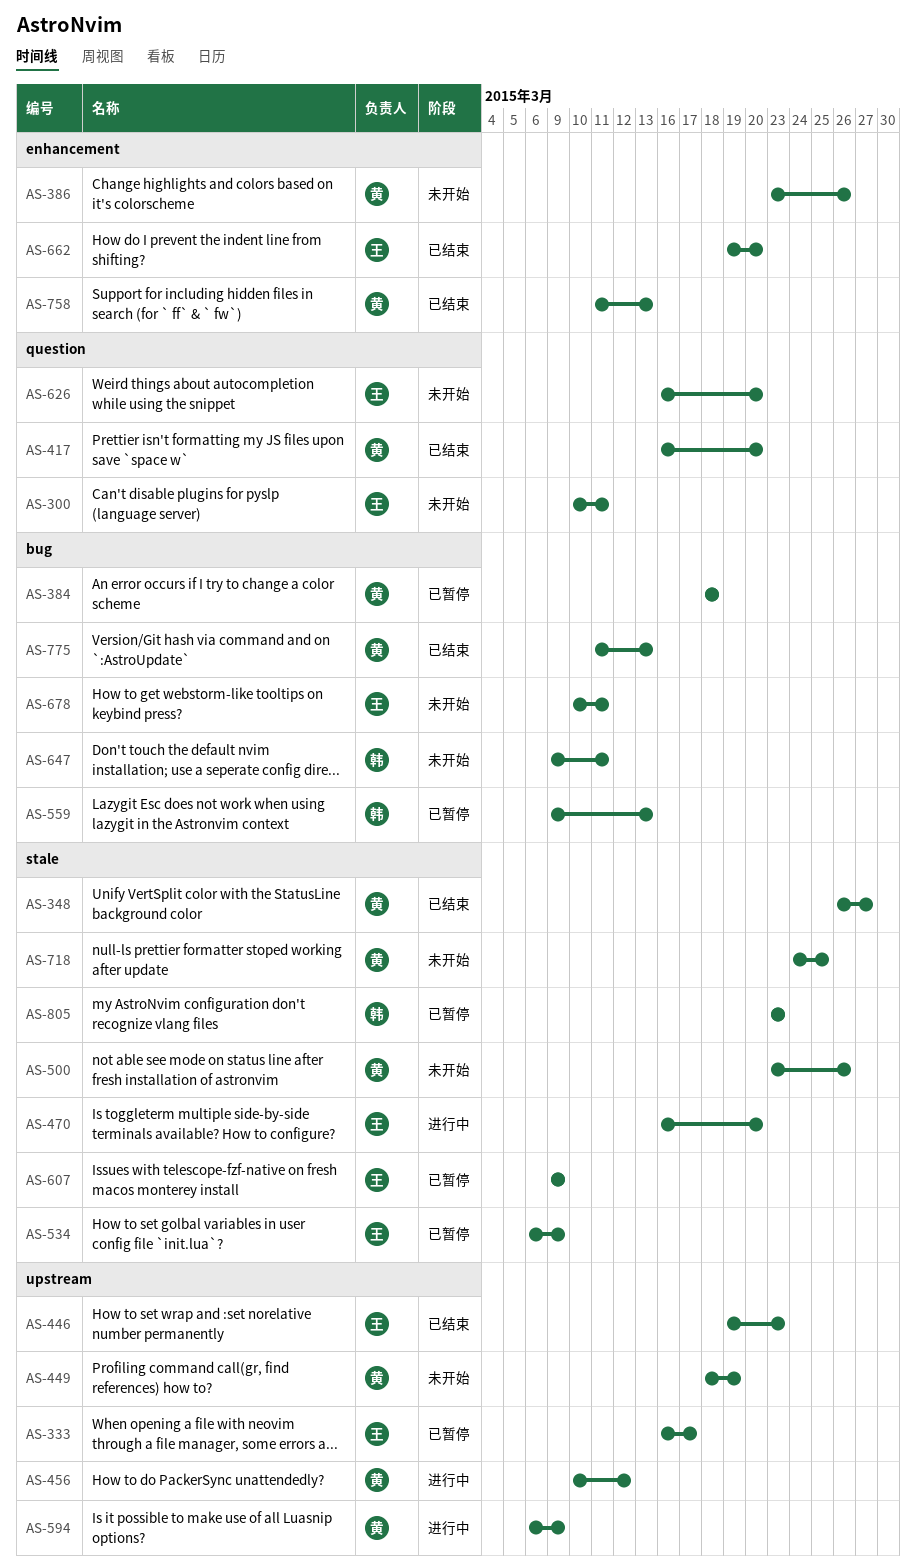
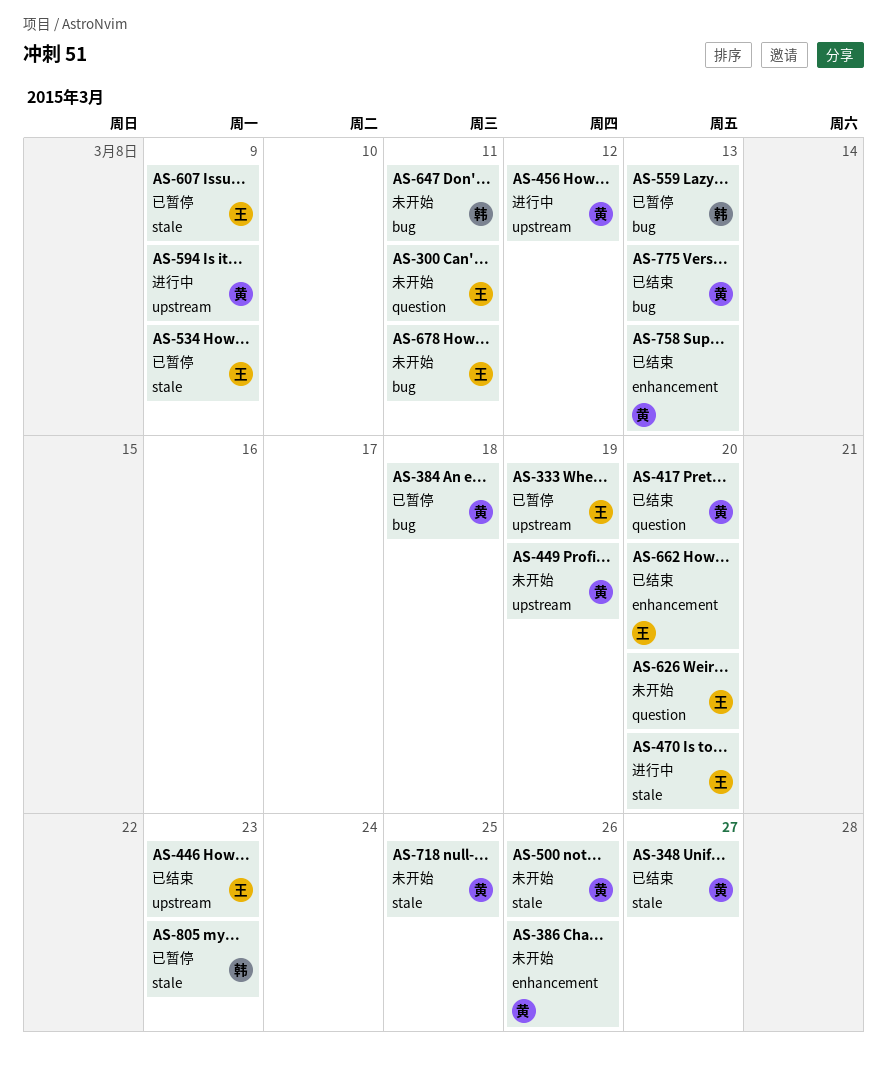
AS-333, due: Mar 17 -> Mar 19

